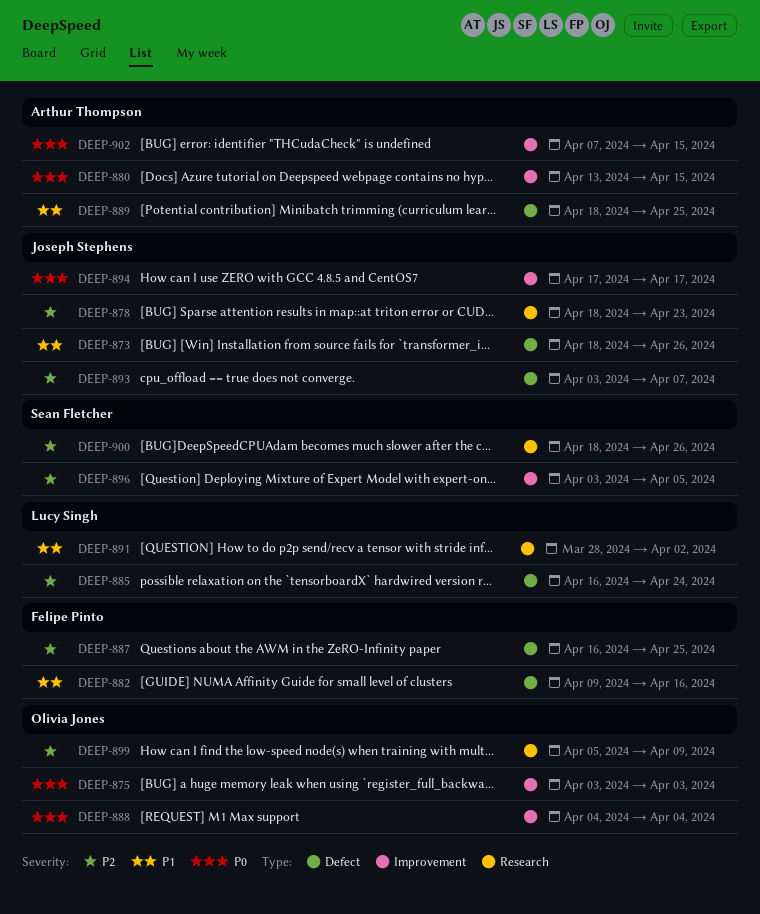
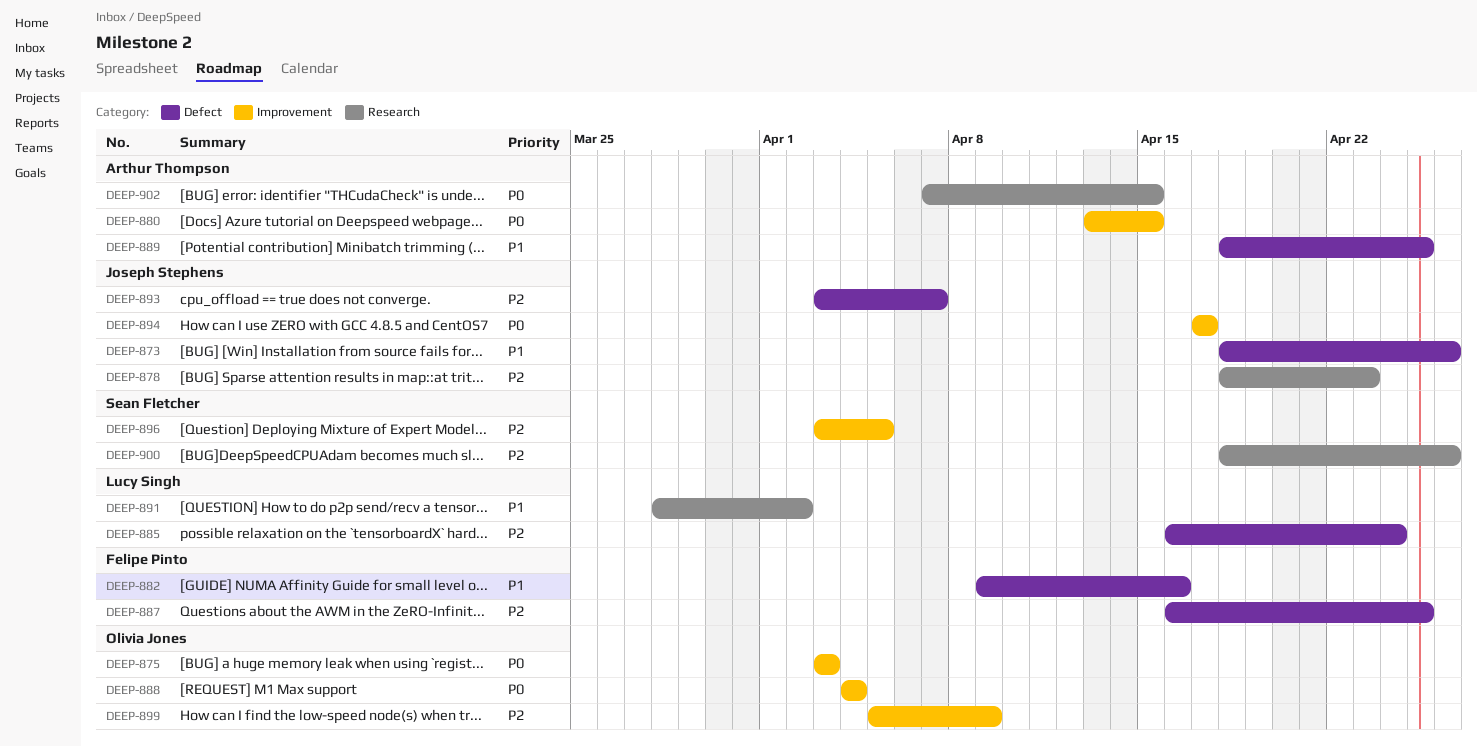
DEEP-899, label: Research -> Improvement
DEEP-902, label: Improvement -> Research

